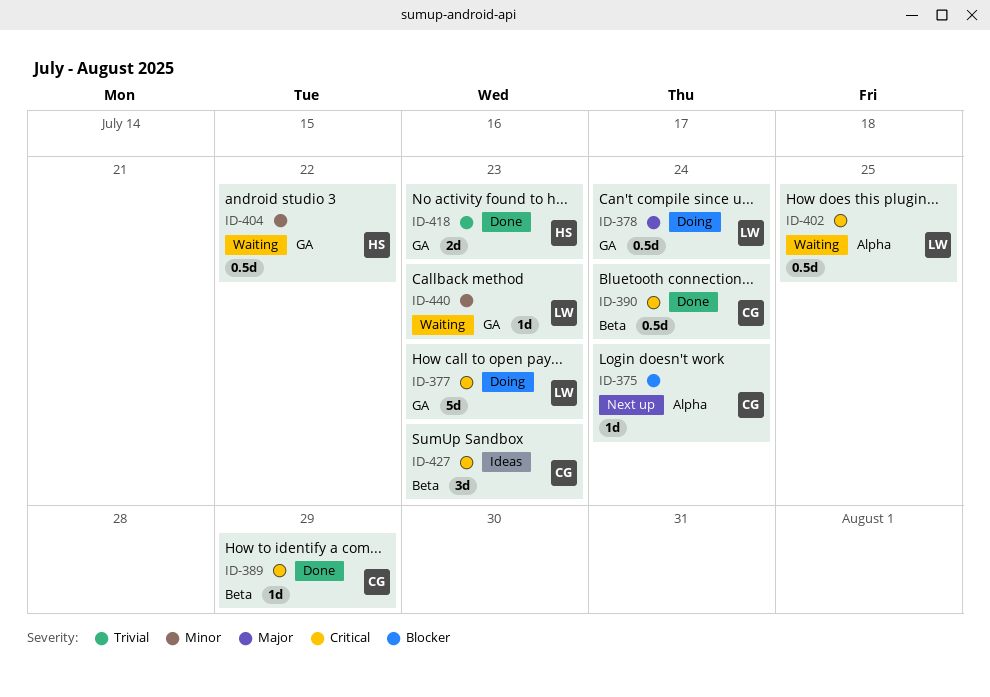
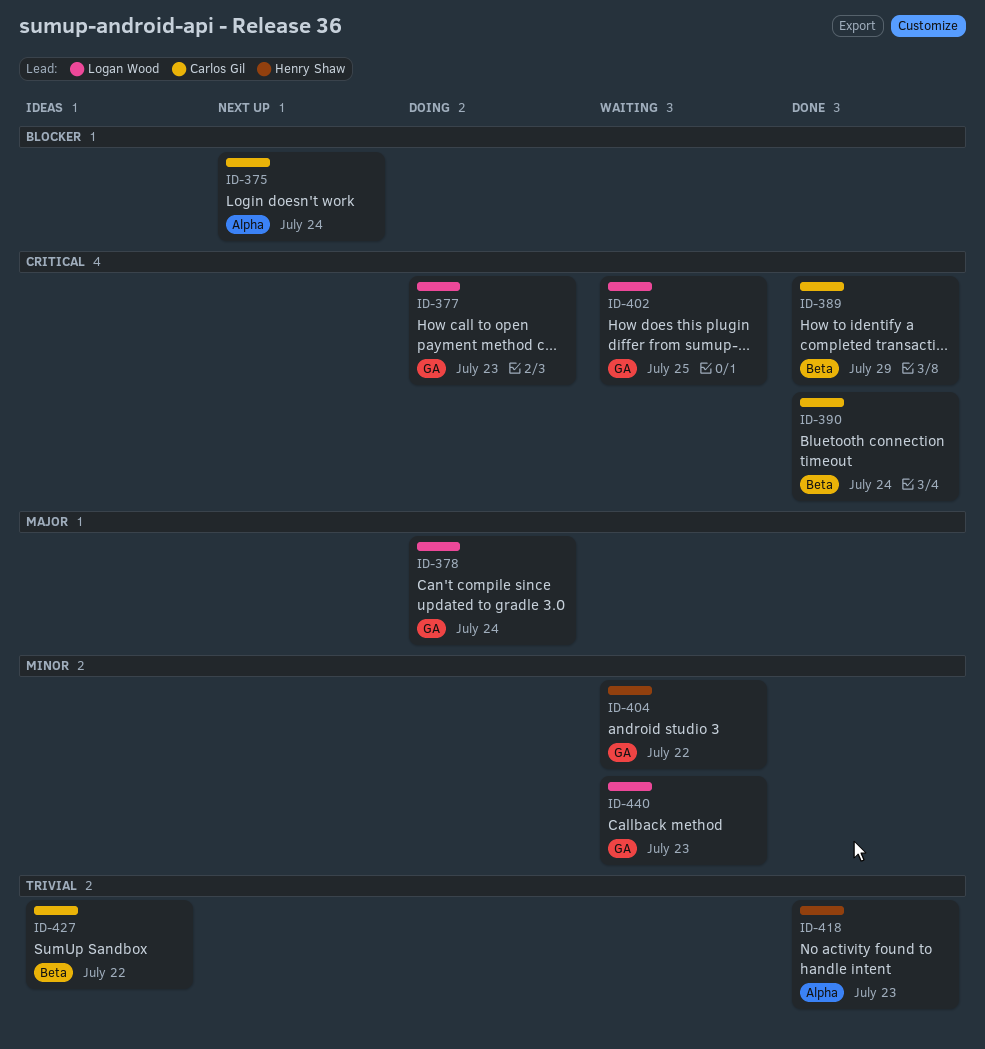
ID-402, label: Alpha -> GA
ID-418, label: GA -> Alpha
ID-427, priority: Critical -> Trivial
ID-427, due: Jul 23 -> Jul 22

